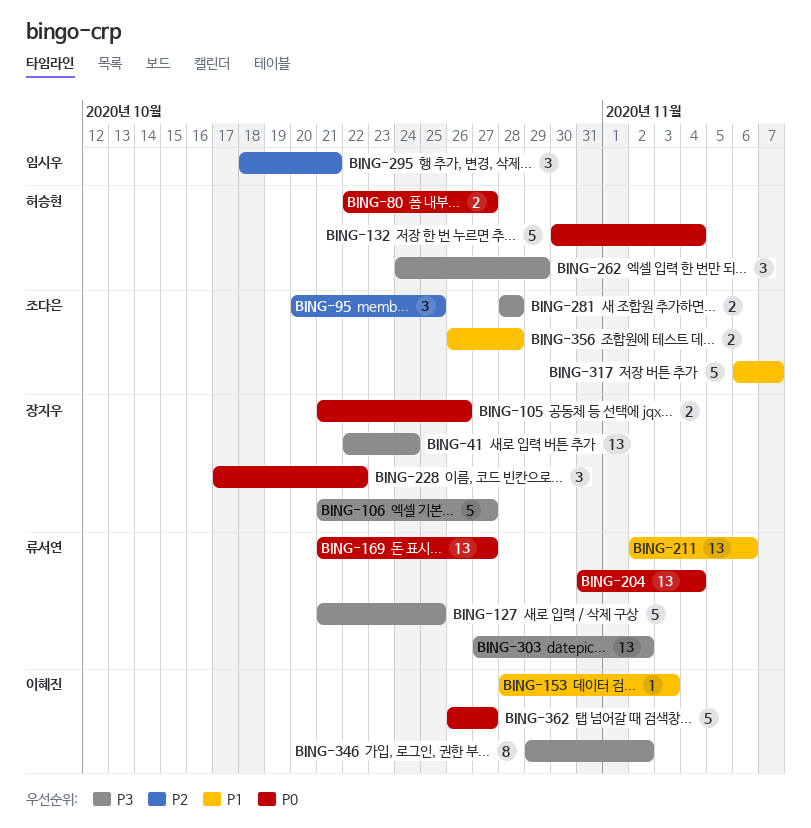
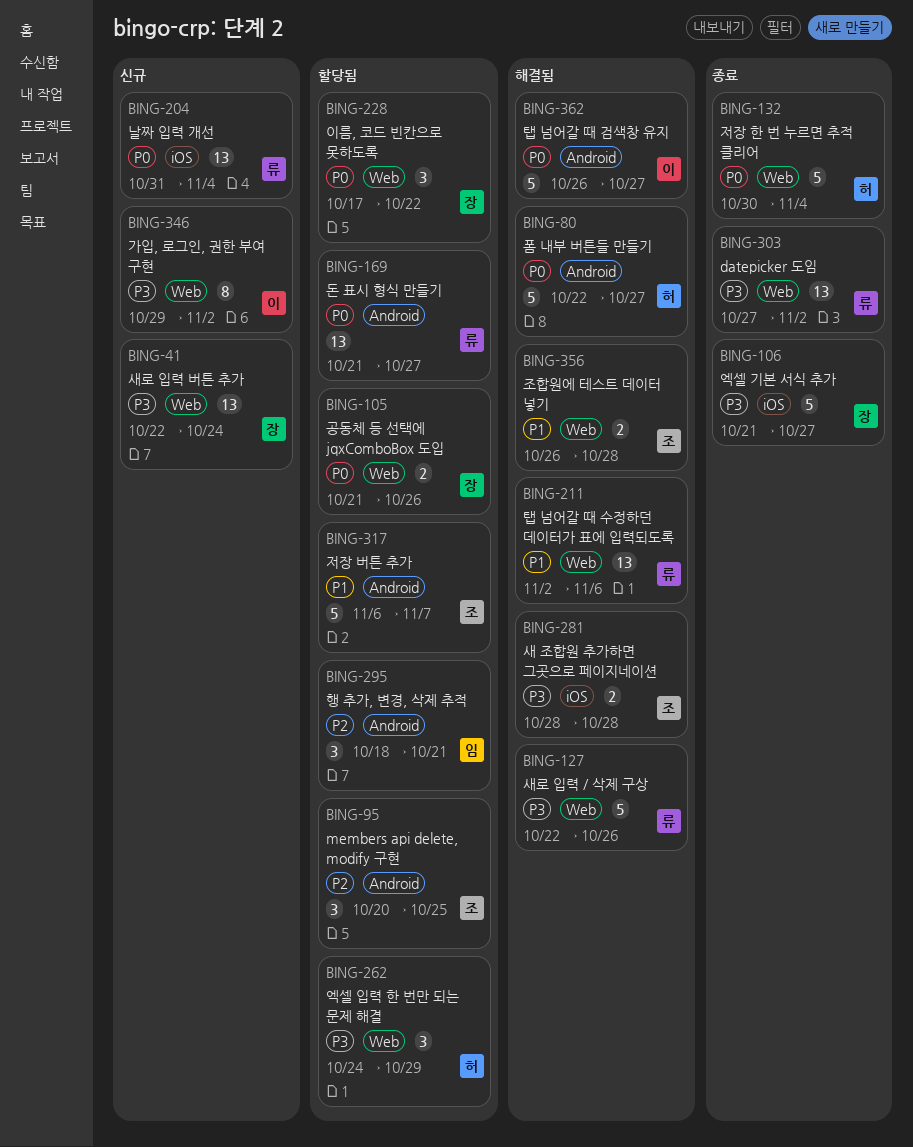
BING-80, estimate: 2 -> 5
BING-127, start: Oct 21 -> Oct 22
BING-127, due: Oct 25 -> Oct 26
BING-153: present -> none

